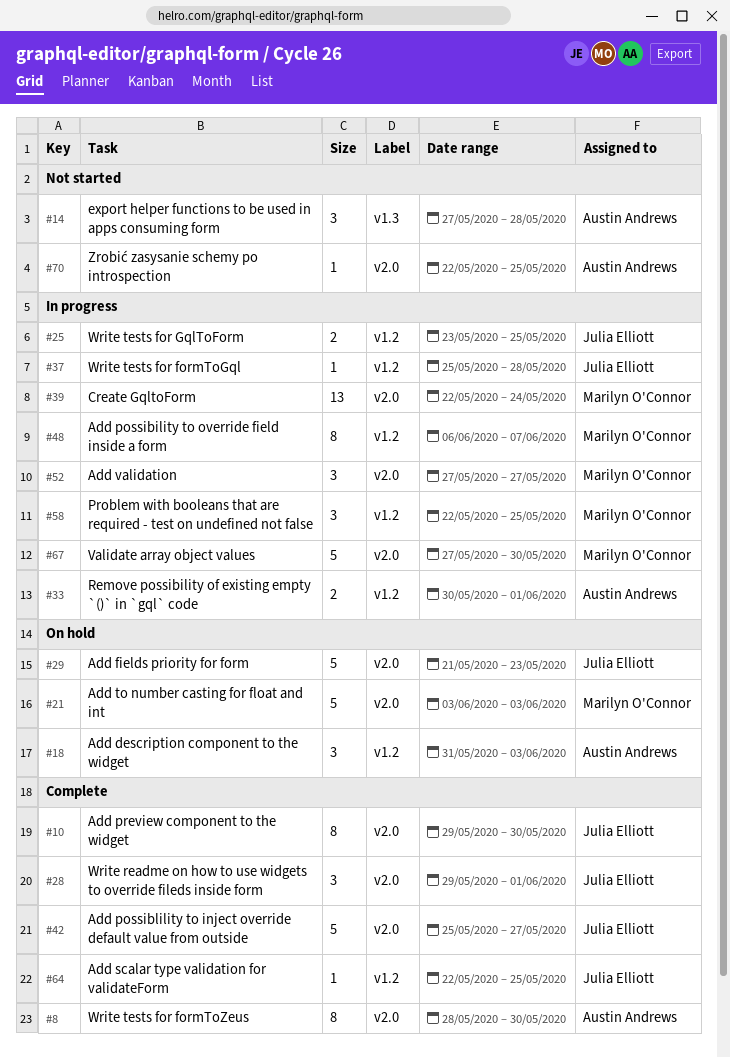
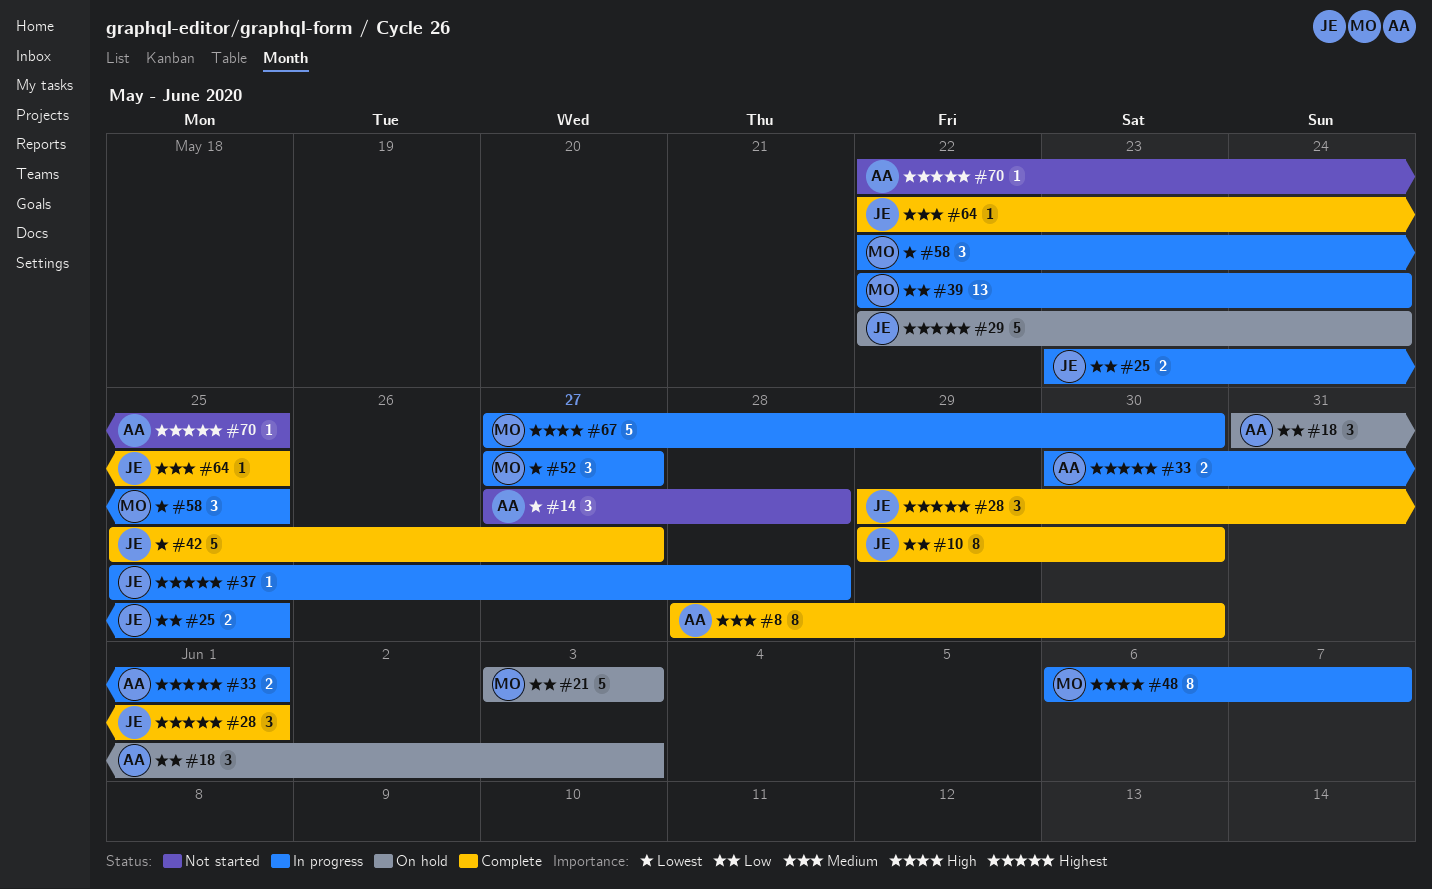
#29, start: May 21 -> May 22
#29, due: May 23 -> May 24

